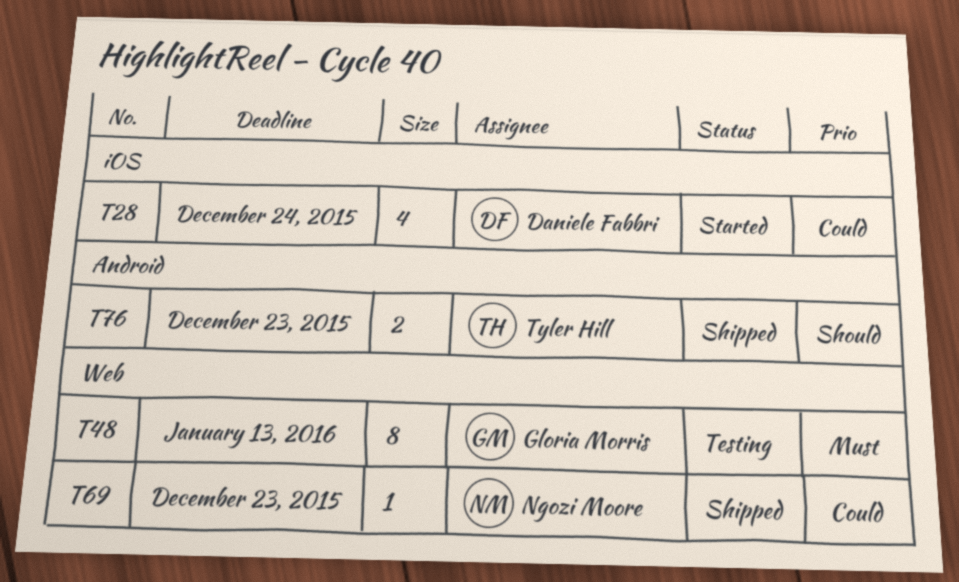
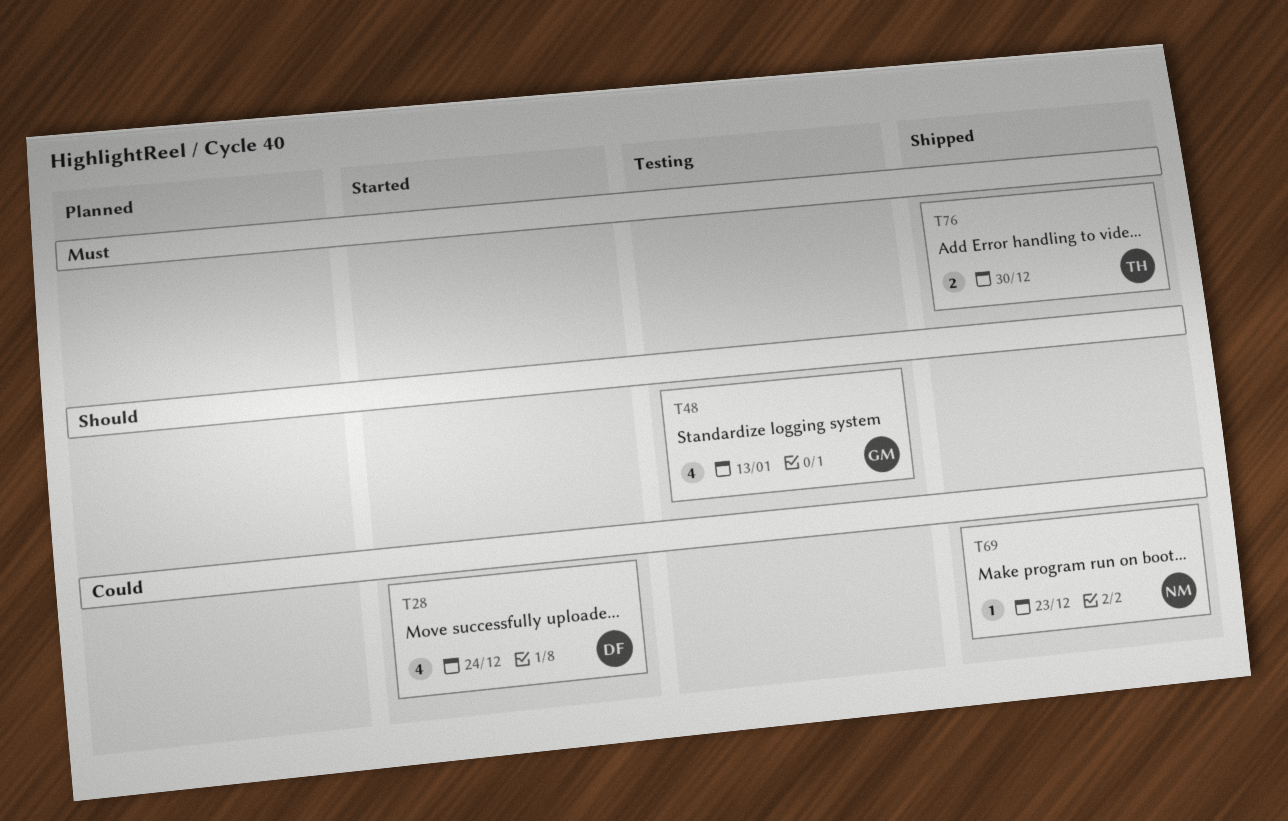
T48, priority: Must -> Should
T48, estimate: 8 -> 4
T76, priority: Should -> Must
T76, due: Dec 23 -> Dec 30

